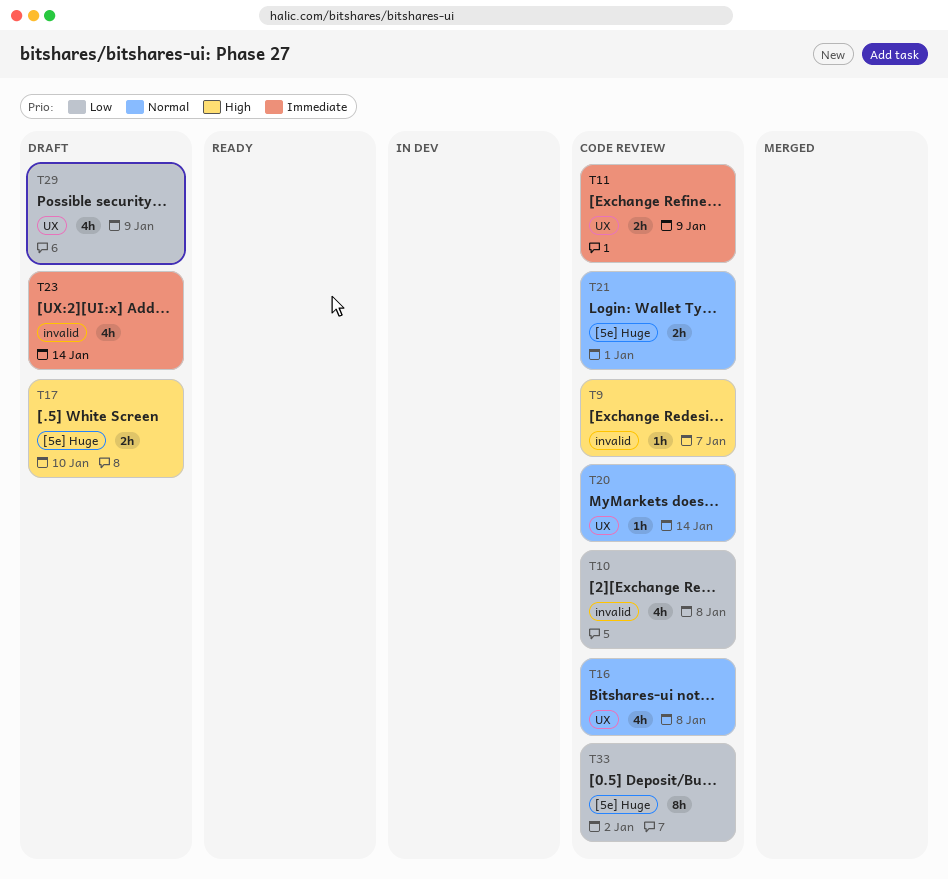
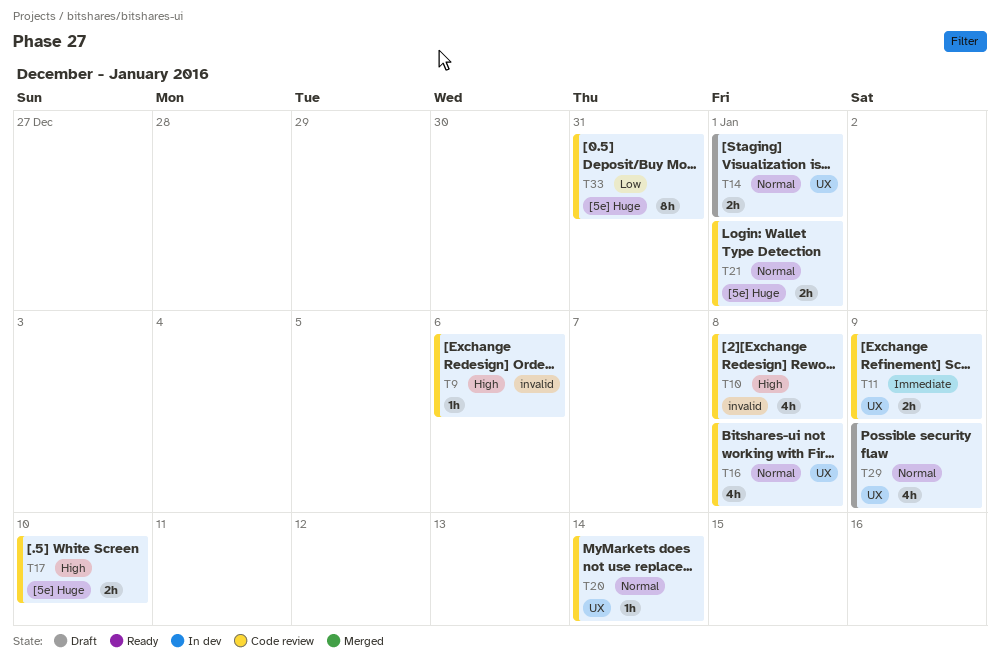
T9, due: Jan 7 -> Jan 6
T10, priority: Low -> High
T14: none -> present
T17, status: Draft -> Code review
T23: present -> none
T29, priority: Low -> Normal
T33, due: Jan 2 -> Dec 31

